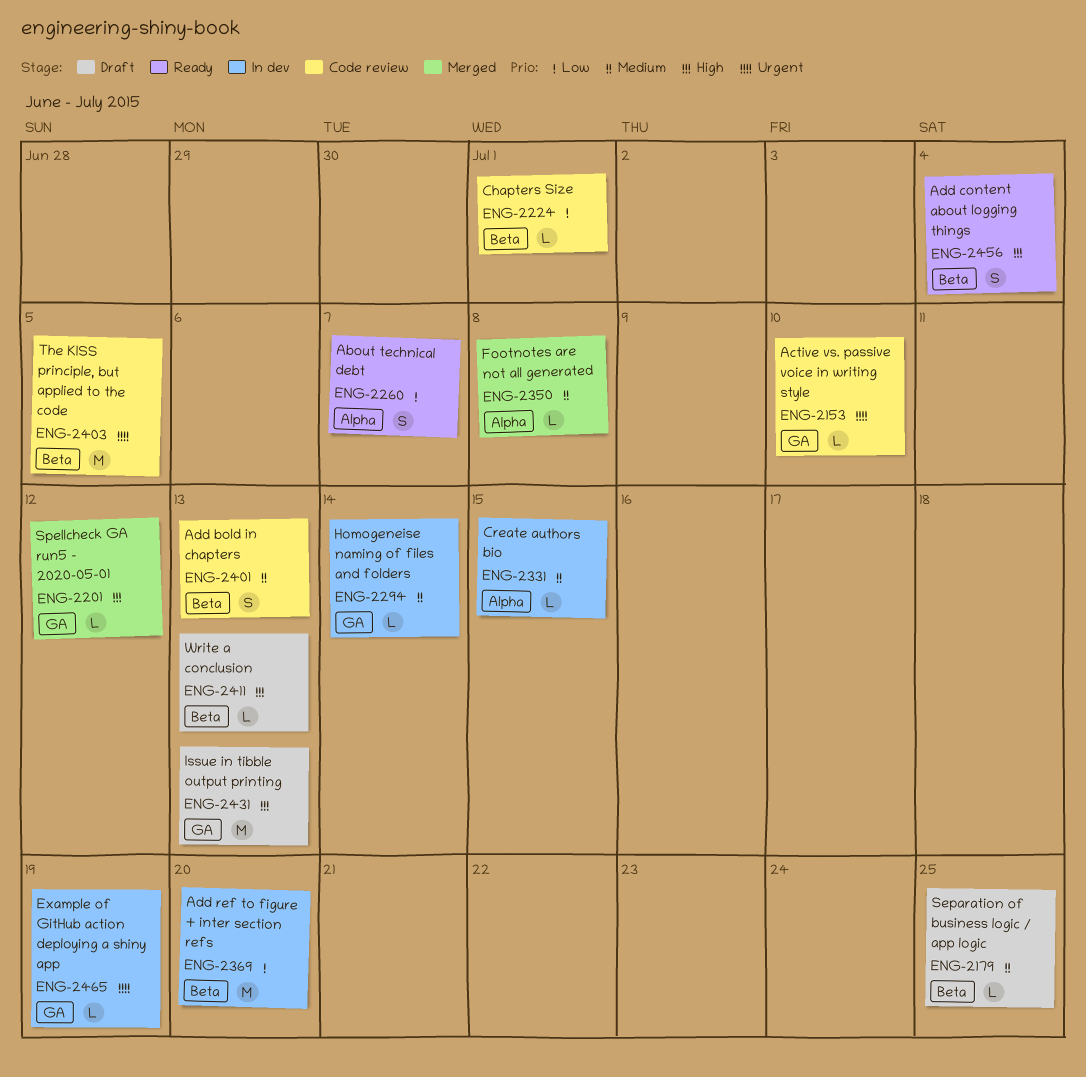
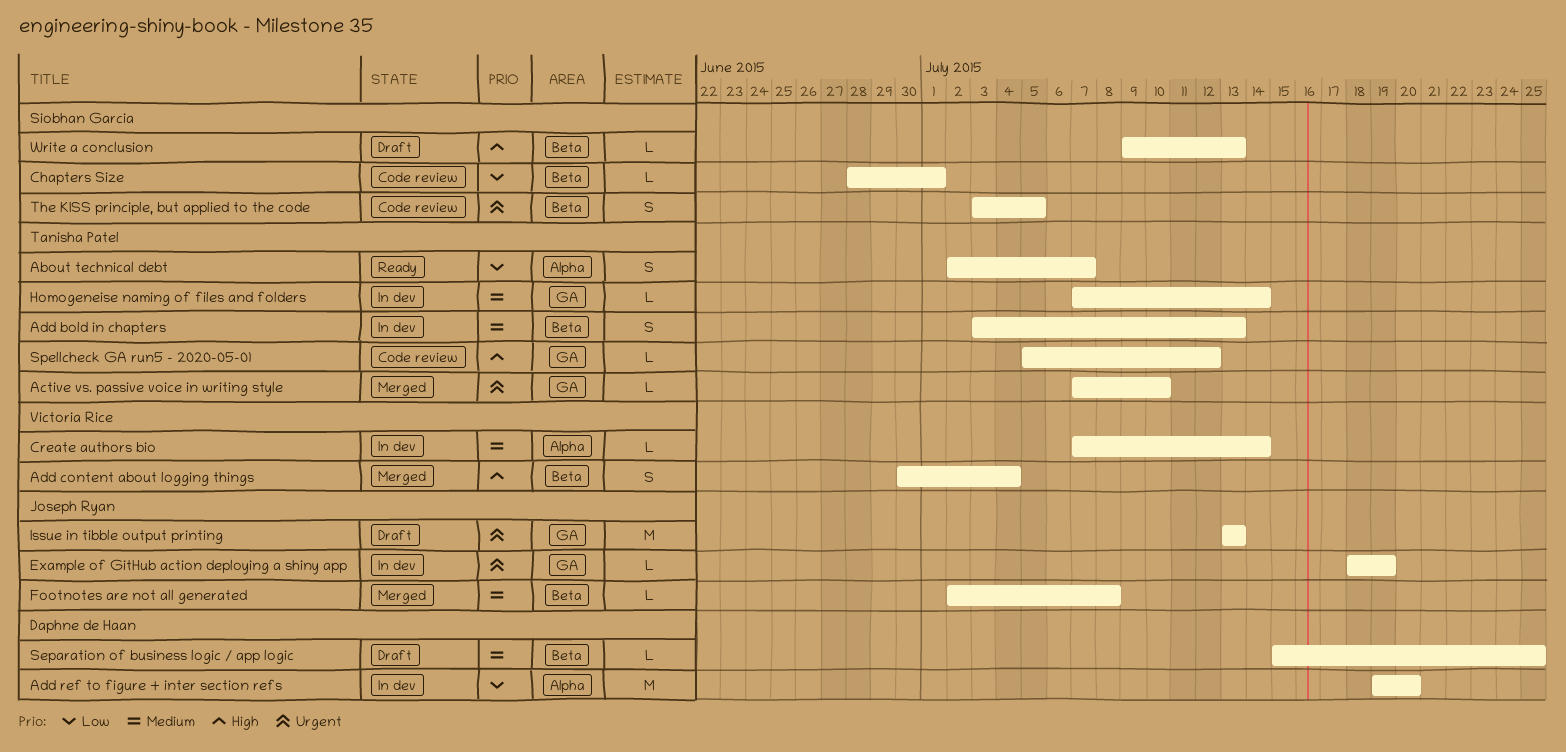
Active vs. passive voice in writing style, status: Code review -> Merged
Add bold in chapters, status: Code review -> In dev
Add content about logging things, status: Ready -> Merged
Add ref to figure + inter section refs, label: Beta -> Alpha
Create authors bio, due: Jul 15 -> Jul 14
Footnotes are not all generated, label: Alpha -> Beta
Issue in tibble output printing, priority: High -> Urgent
Spellcheck GA run5 - 2020-05-01, status: Merged -> Code review
The KISS principle, but applied to the code, estimate: M -> S

